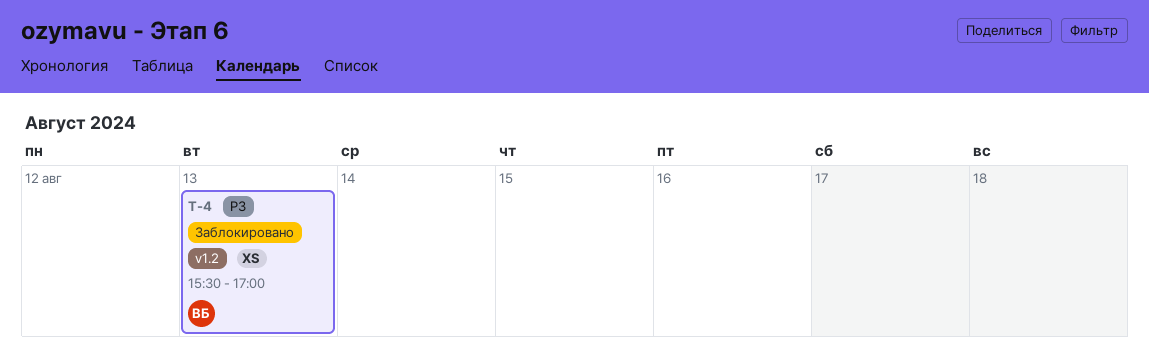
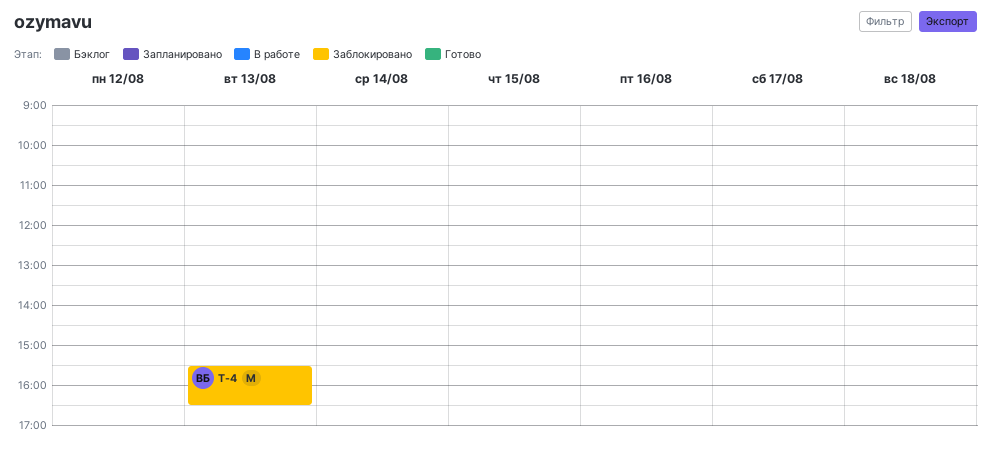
T-4, estimate: XS -> M
T-4, ends: 17:00 -> 16:30

